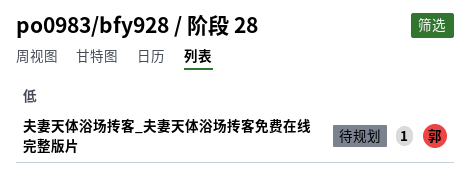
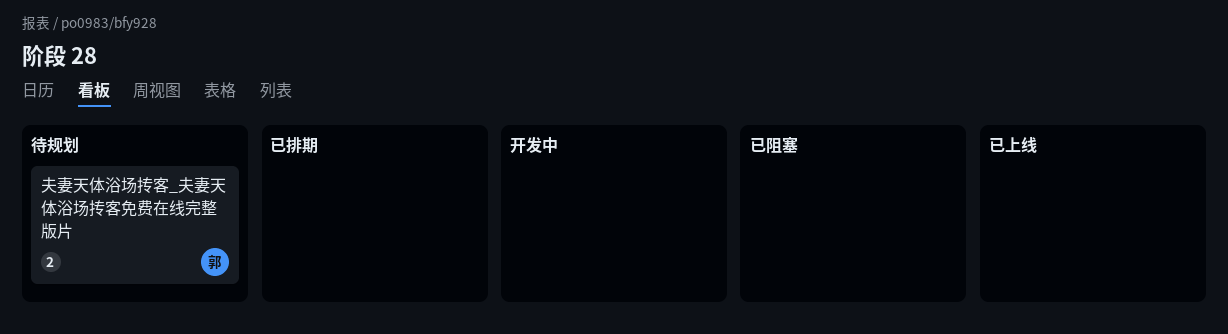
夫妻天体浴场抟客_夫妻天体浴场抟客免费在线完整版片, estimate: 1 -> 2

